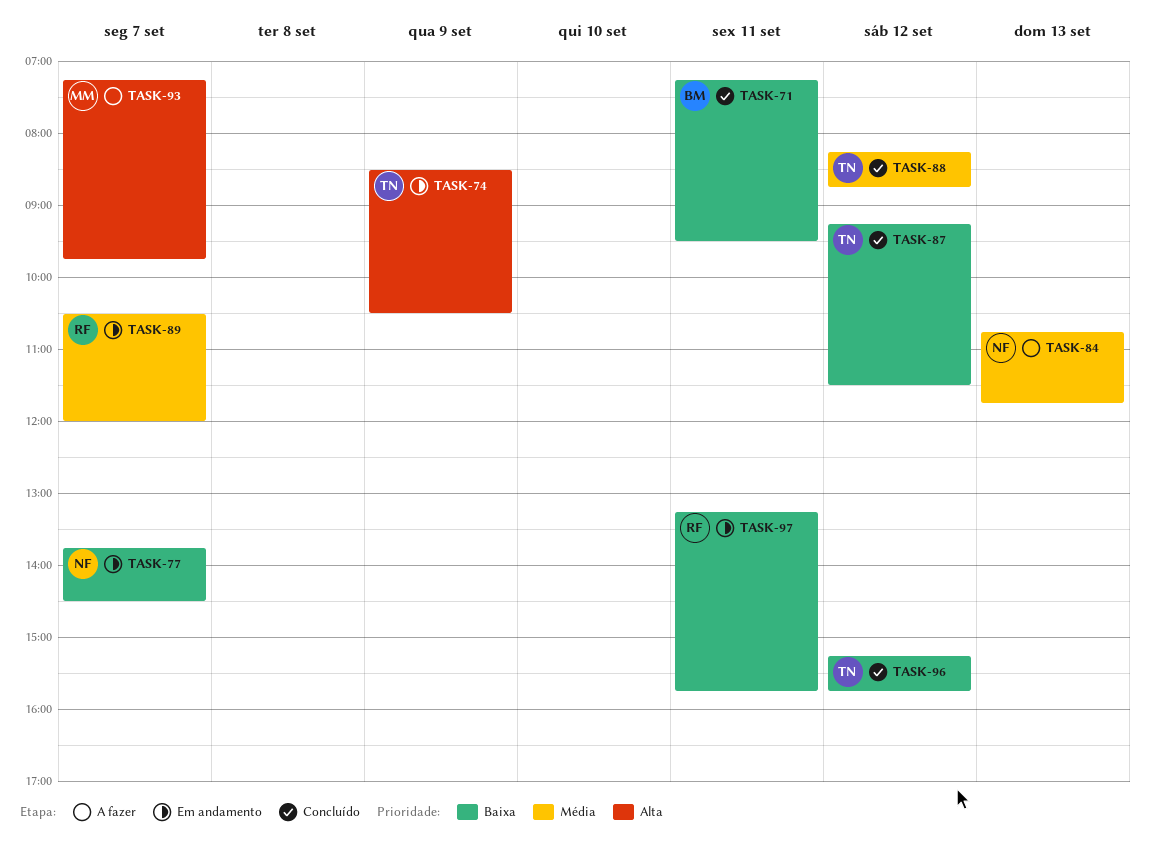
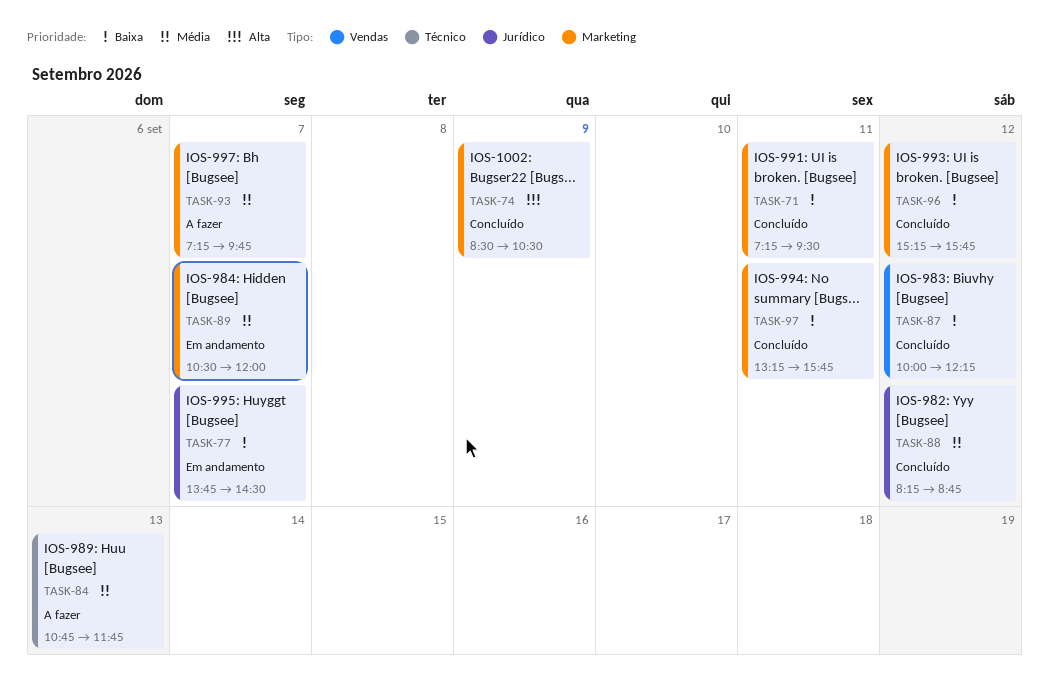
TASK-74, status: Em andamento -> Concluído
TASK-87, begins: 09:15 -> 10:00
TASK-87, ends: 11:30 -> 12:15
TASK-93, priority: Alta -> Média
TASK-97, status: Em andamento -> Concluído

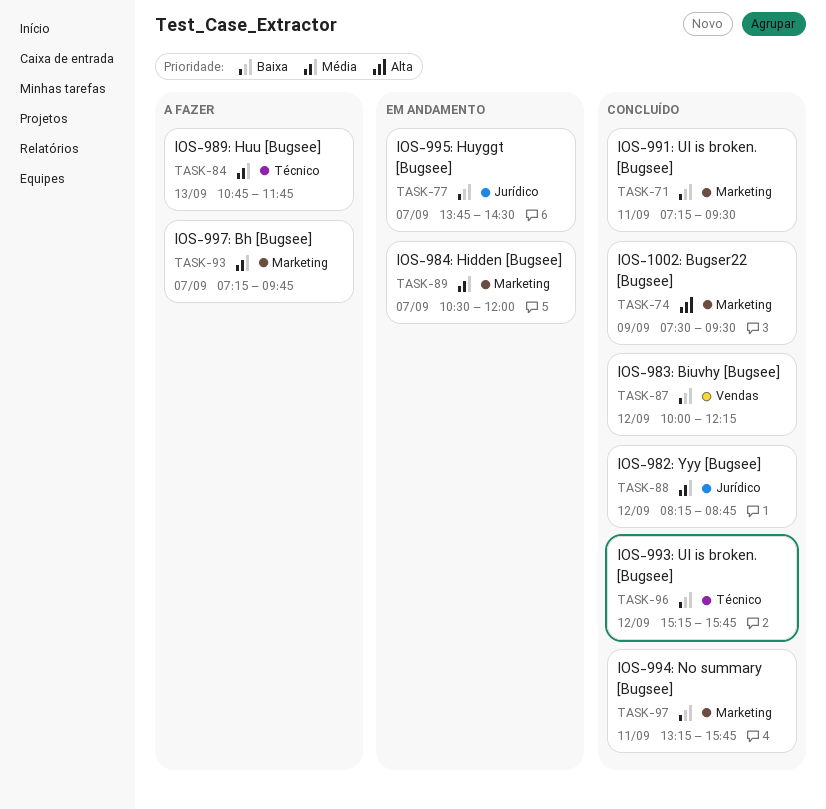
TASK-74, begins: 08:30 -> 07:30
TASK-74, ends: 10:30 -> 09:30
TASK-96, label: Marketing -> Técnico

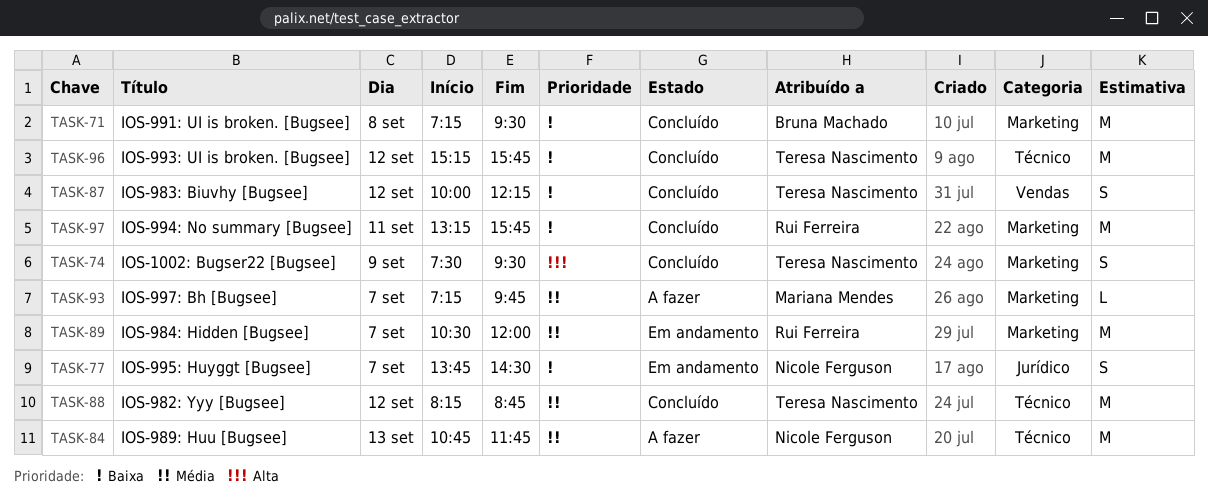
TASK-71, day: Sep 11 -> Sep 8
TASK-88, label: Jurídico -> Técnico

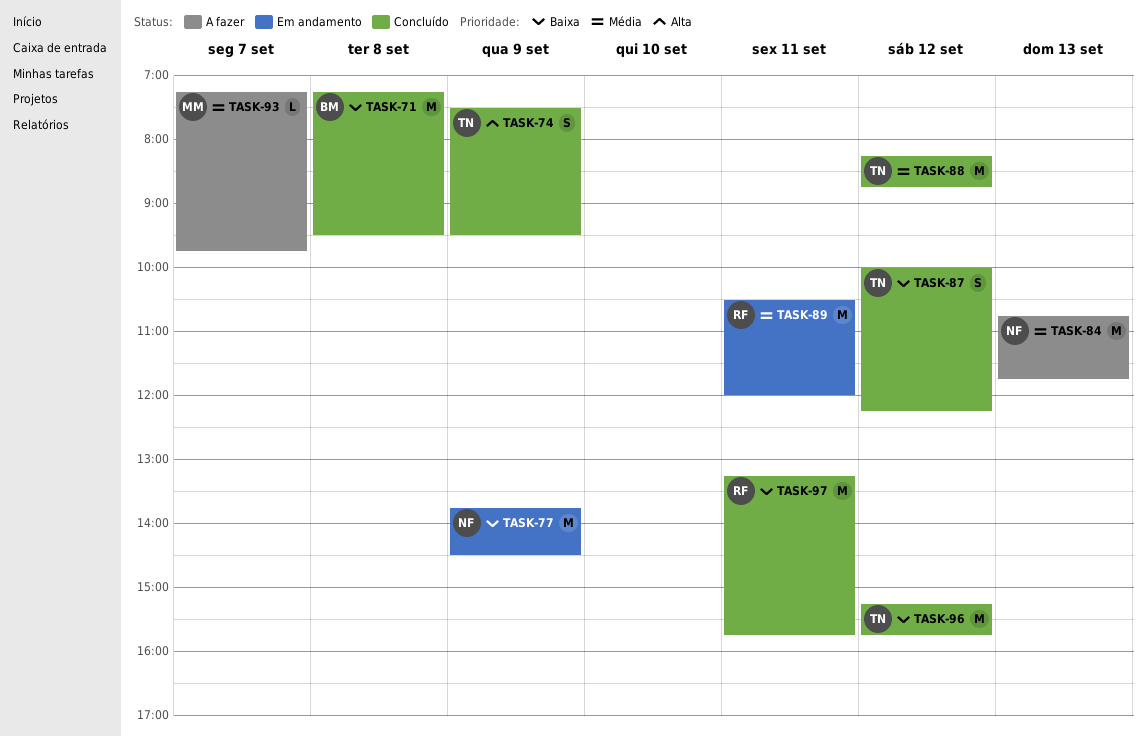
TASK-77, estimate: S -> M
TASK-77, day: Sep 7 -> Sep 9
TASK-89, day: Sep 7 -> Sep 11

